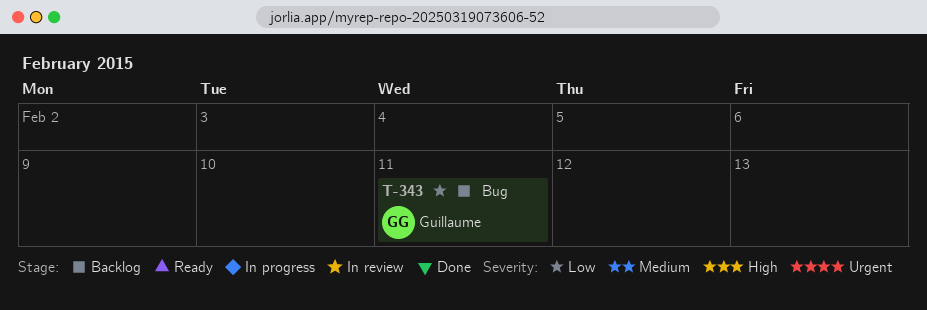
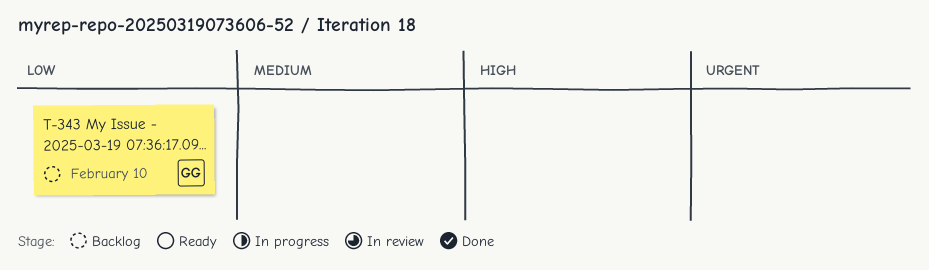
T-343, due: Feb 11 -> Feb 10

